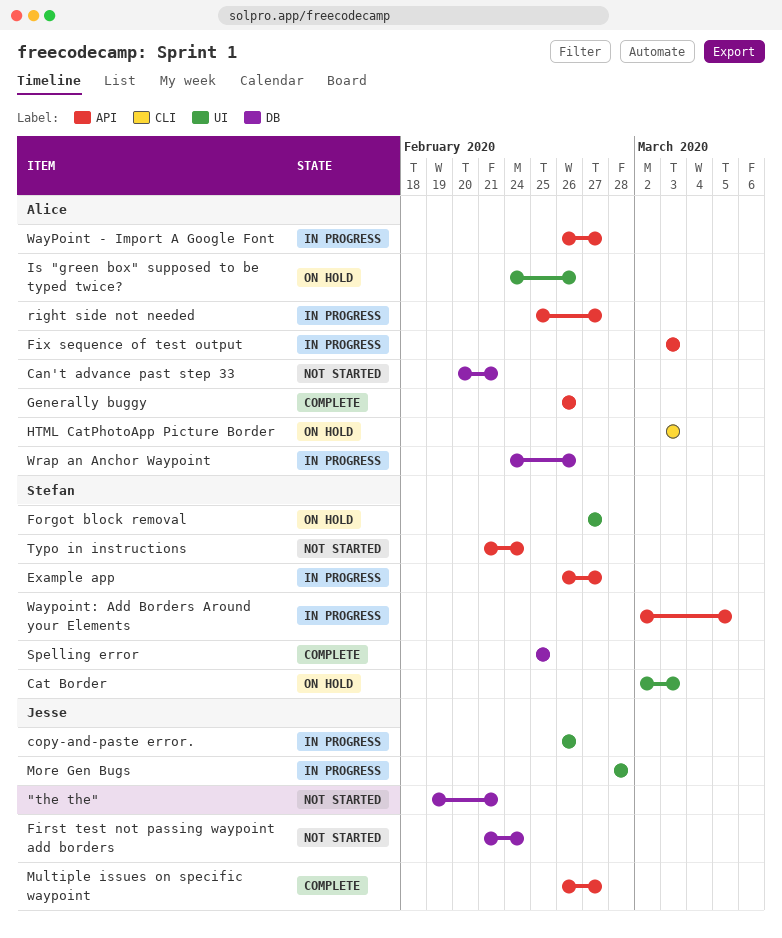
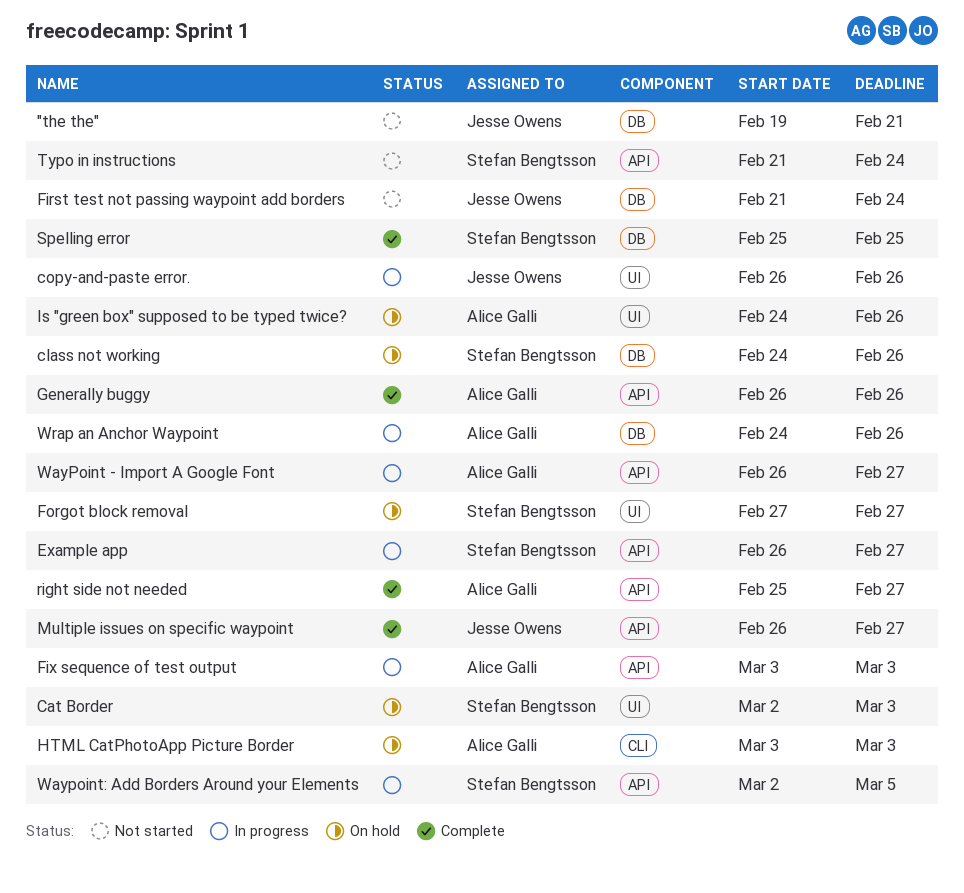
Can't advance past step 33: present -> none
class not working: none -> present
More Gen Bugs: present -> none
right side not needed, status: In progress -> Complete

